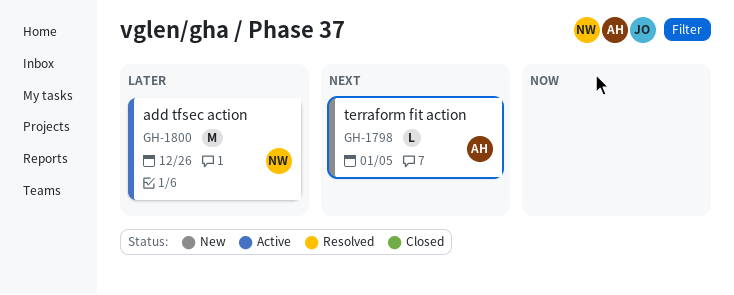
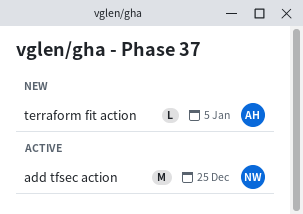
add tfsec action, due: Dec 26 -> Dec 25

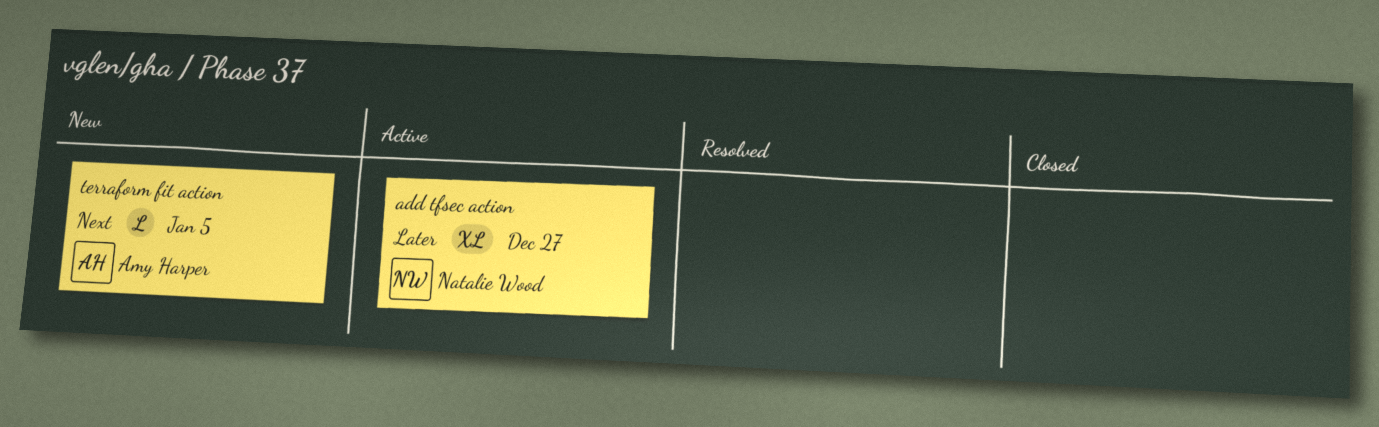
add tfsec action, estimate: M -> XL
add tfsec action, due: Dec 25 -> Dec 27

